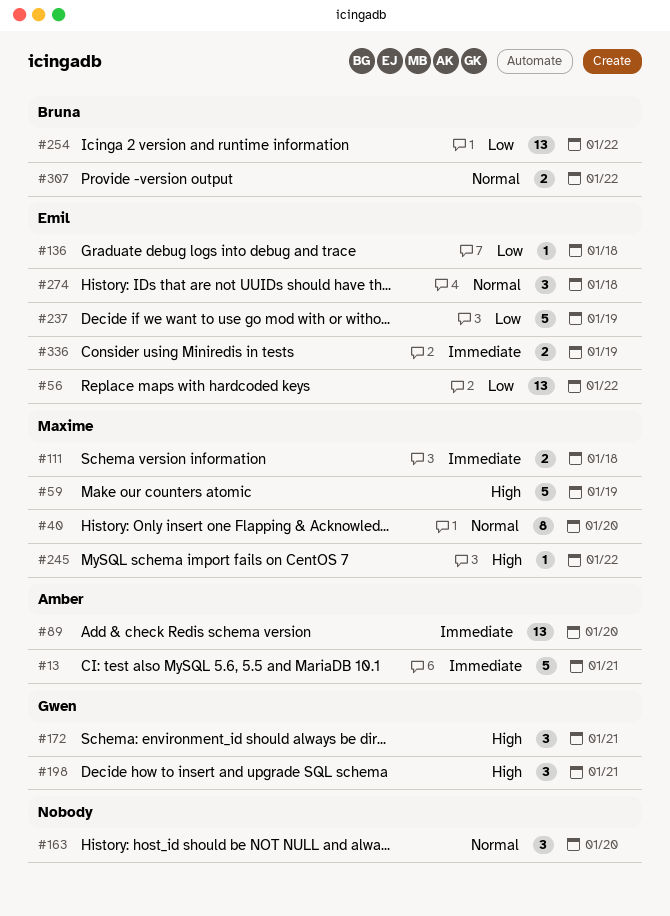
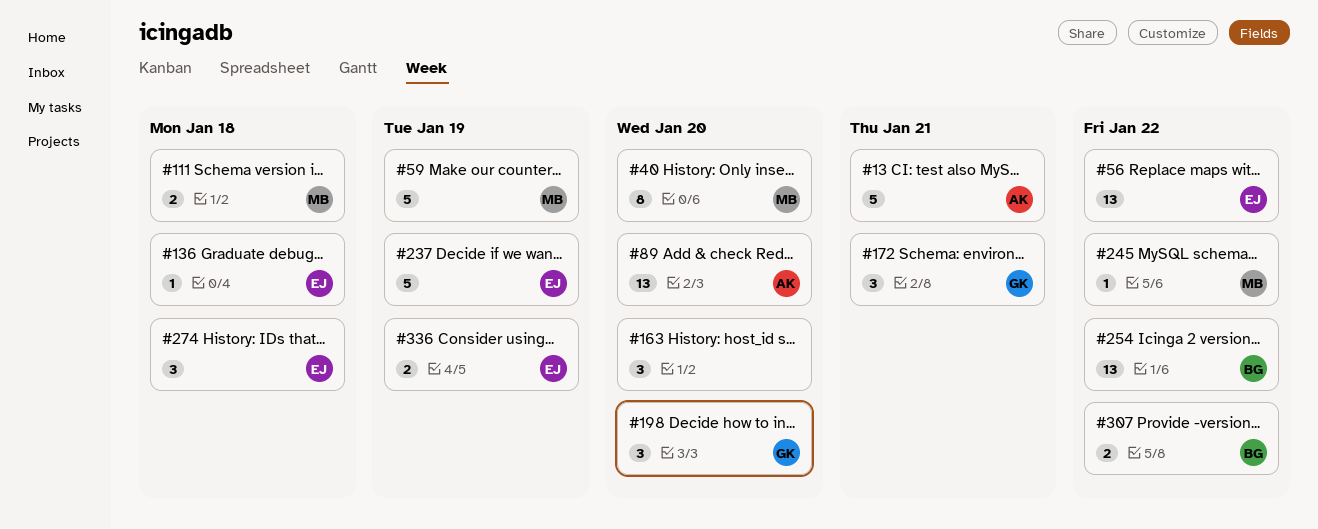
#198, due: Jan 21 -> Jan 20

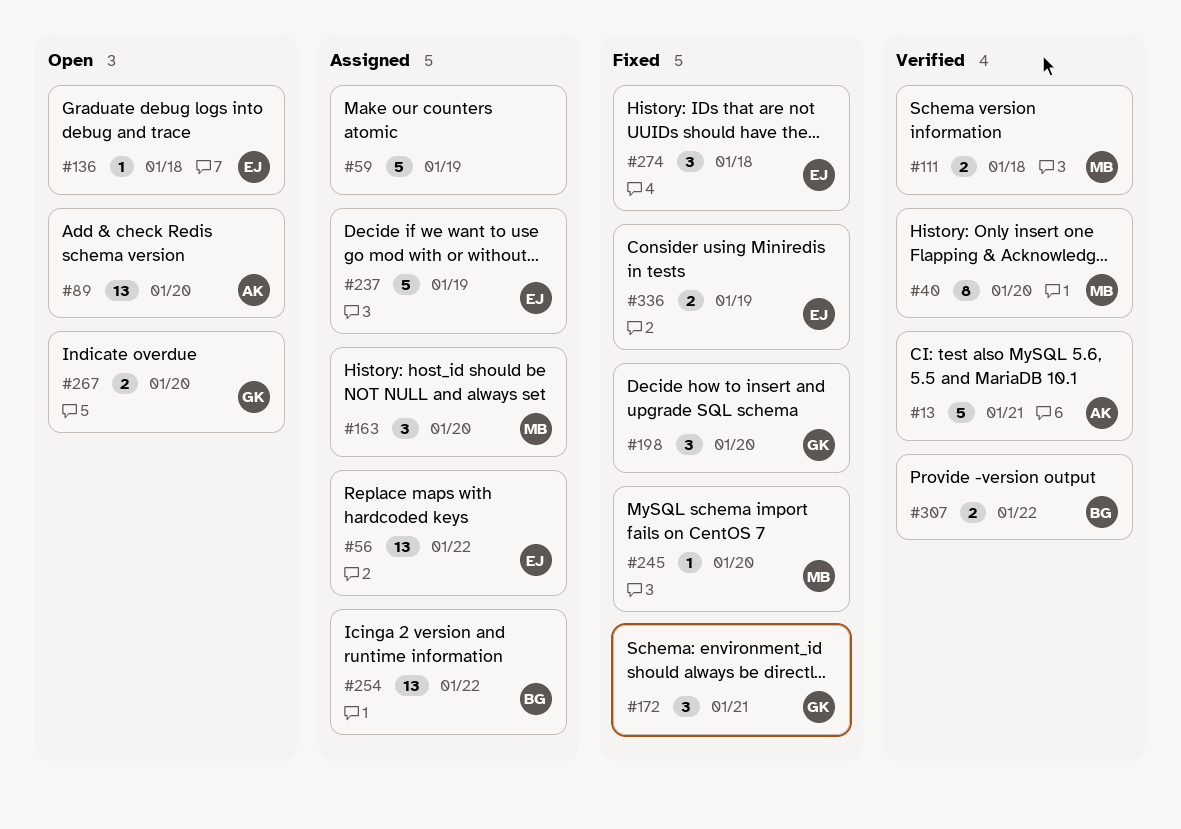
#59, owner: MB -> none
#163, owner: none -> MB
#245, due: Jan 22 -> Jan 20
#267: none -> present

